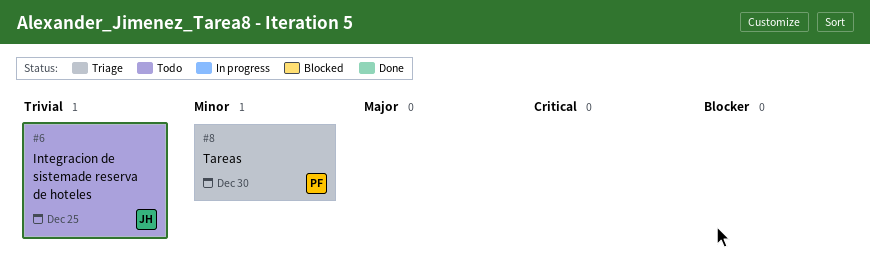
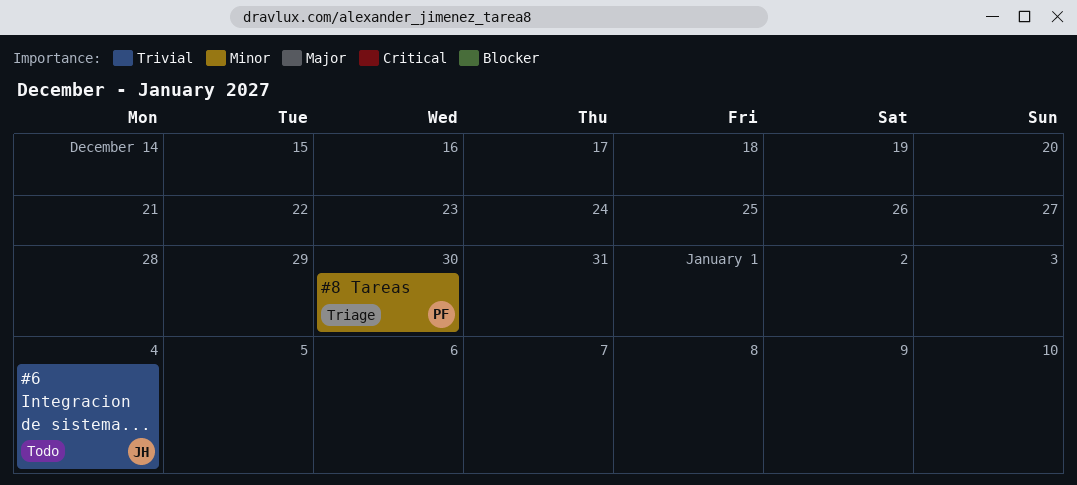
#6, due: Dec 25 -> Jan 4

